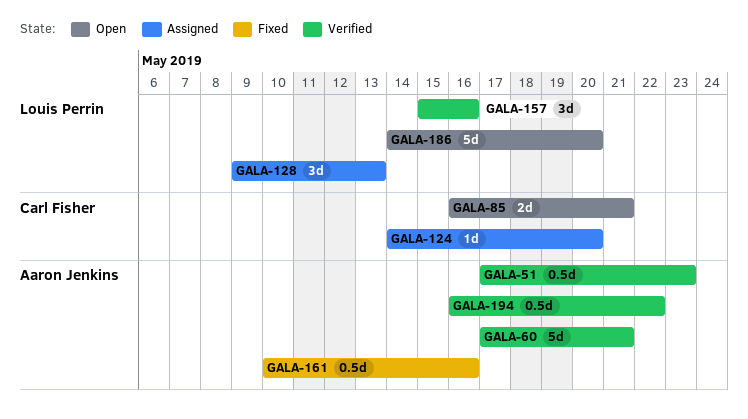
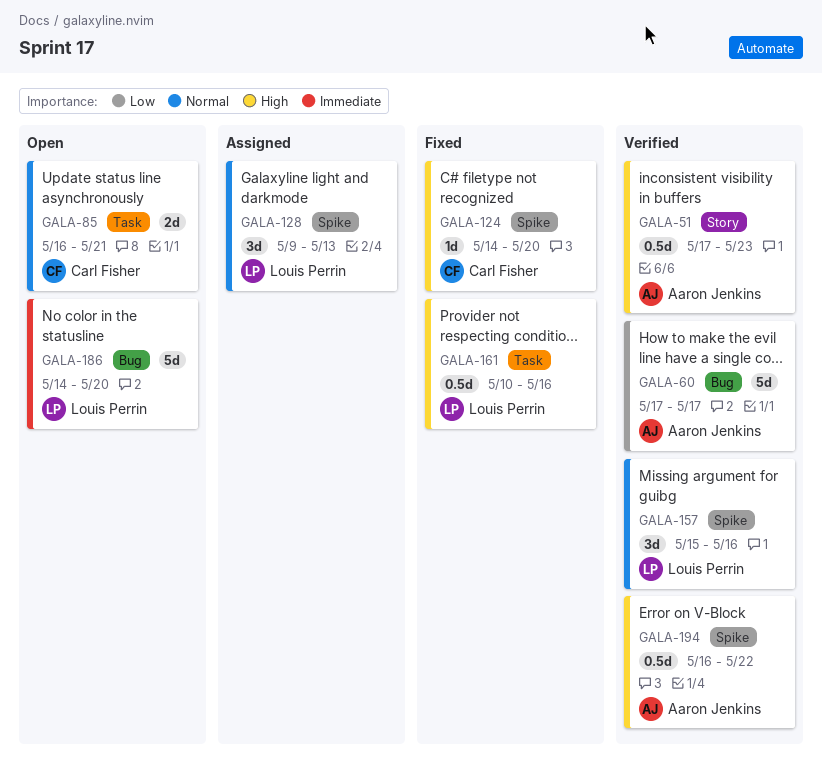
GALA-60, due: May 21 -> May 17
GALA-124, status: Assigned -> Fixed
GALA-161, owner: Aaron Jenkins -> Louis Perrin

